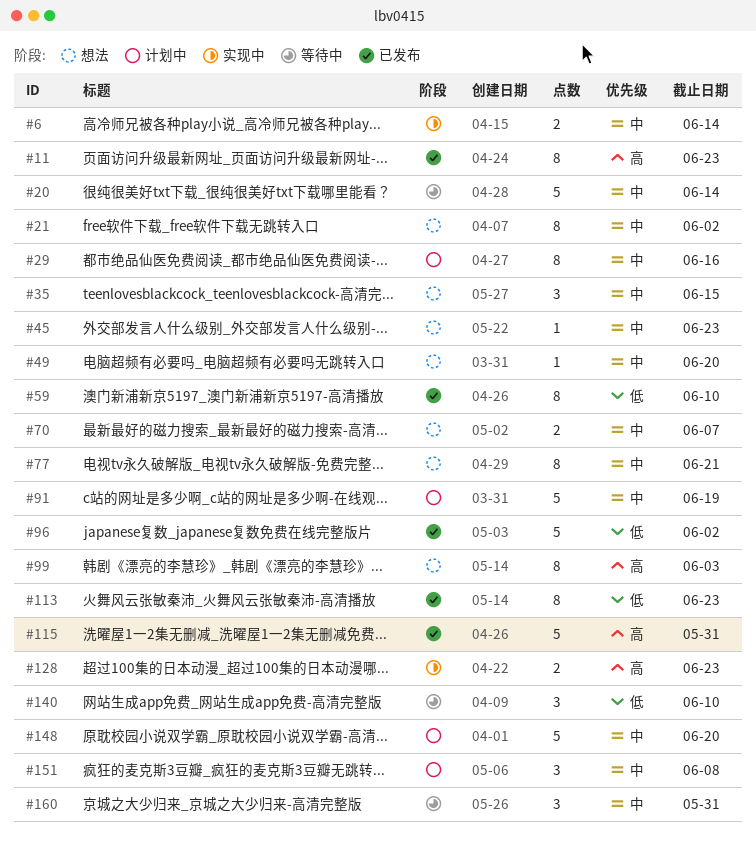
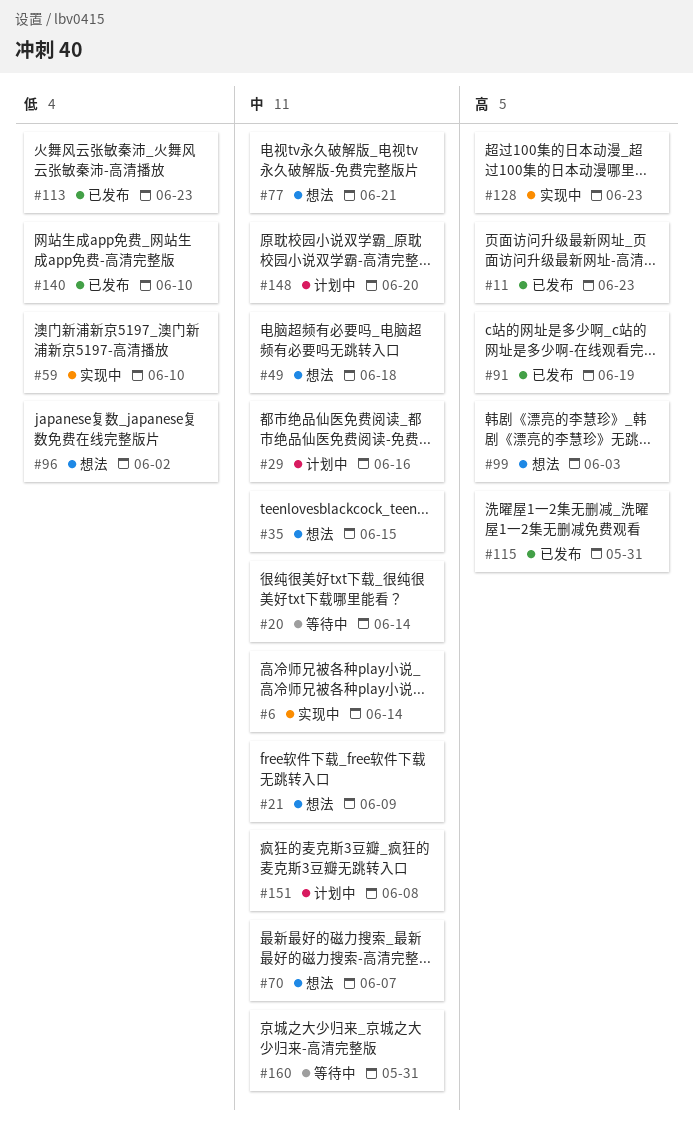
#21, due: Jun 2 -> Jun 9
#45: present -> none
#49, due: Jun 20 -> Jun 18
#59, status: 已发布 -> 实现中
#91, status: 计划中 -> 已发布
#91, priority: 中 -> 高
#96, status: 已发布 -> 想法
#140, status: 等待中 -> 已发布

